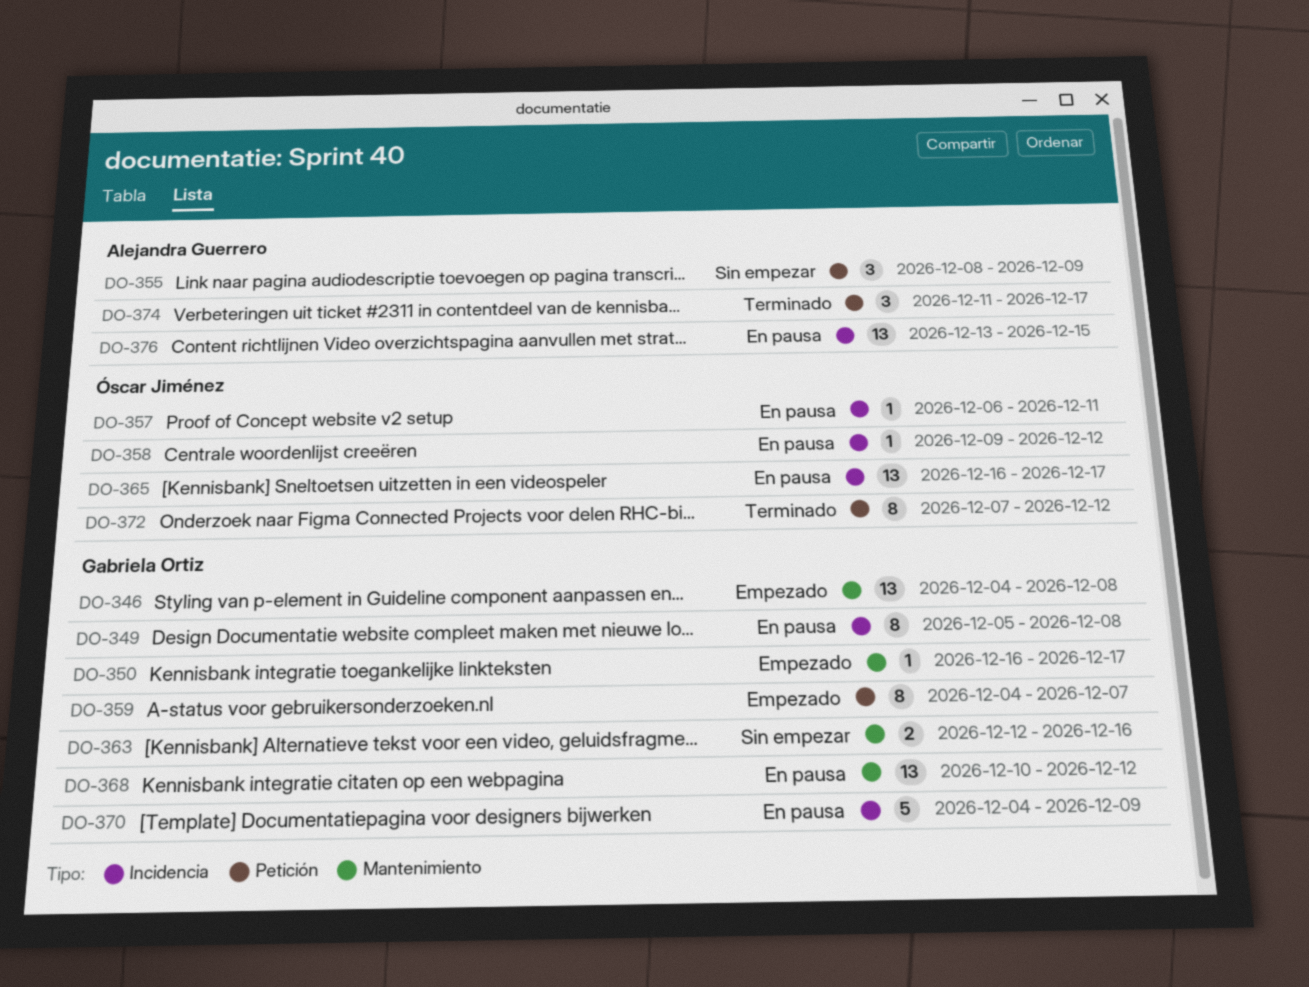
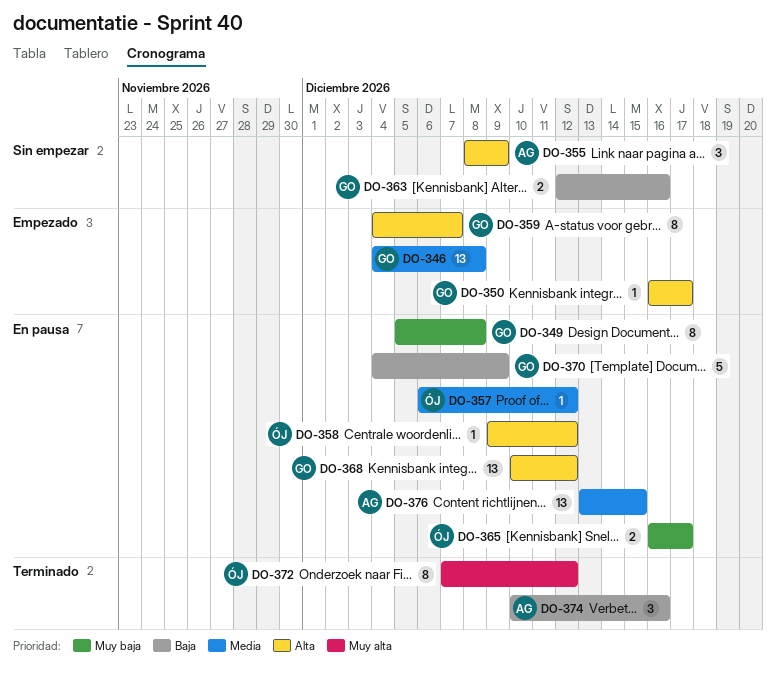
DO-357, due: Dec 11 -> Dec 12
DO-365, estimate: 13 -> 2
DO-374, start: Dec 11 -> Dec 10
DO-374, due: Dec 17 -> Dec 16

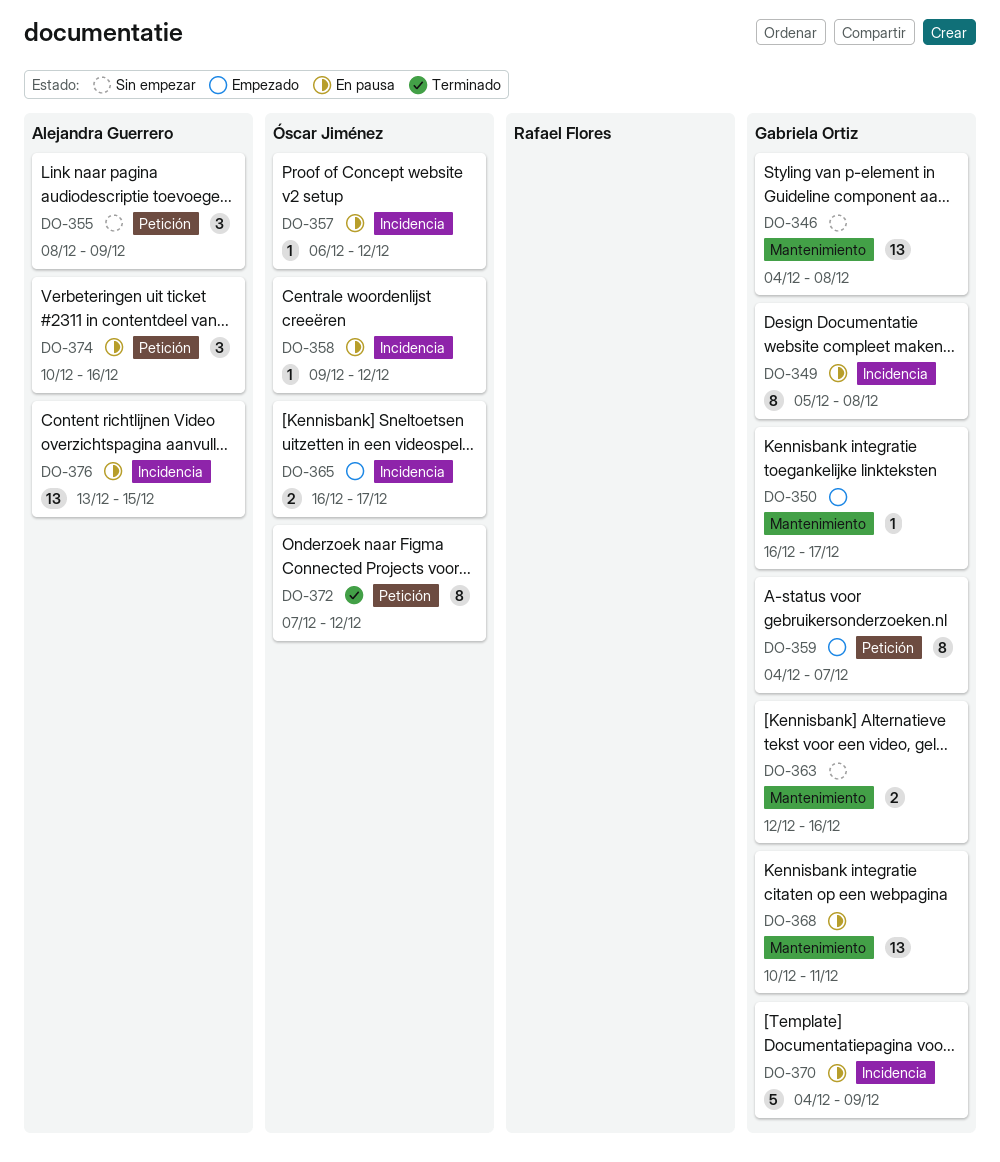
DO-346, status: Empezado -> Sin empezar
DO-365, status: En pausa -> Empezado
DO-368, due: Dec 12 -> Dec 11
DO-374, status: Terminado -> En pausa

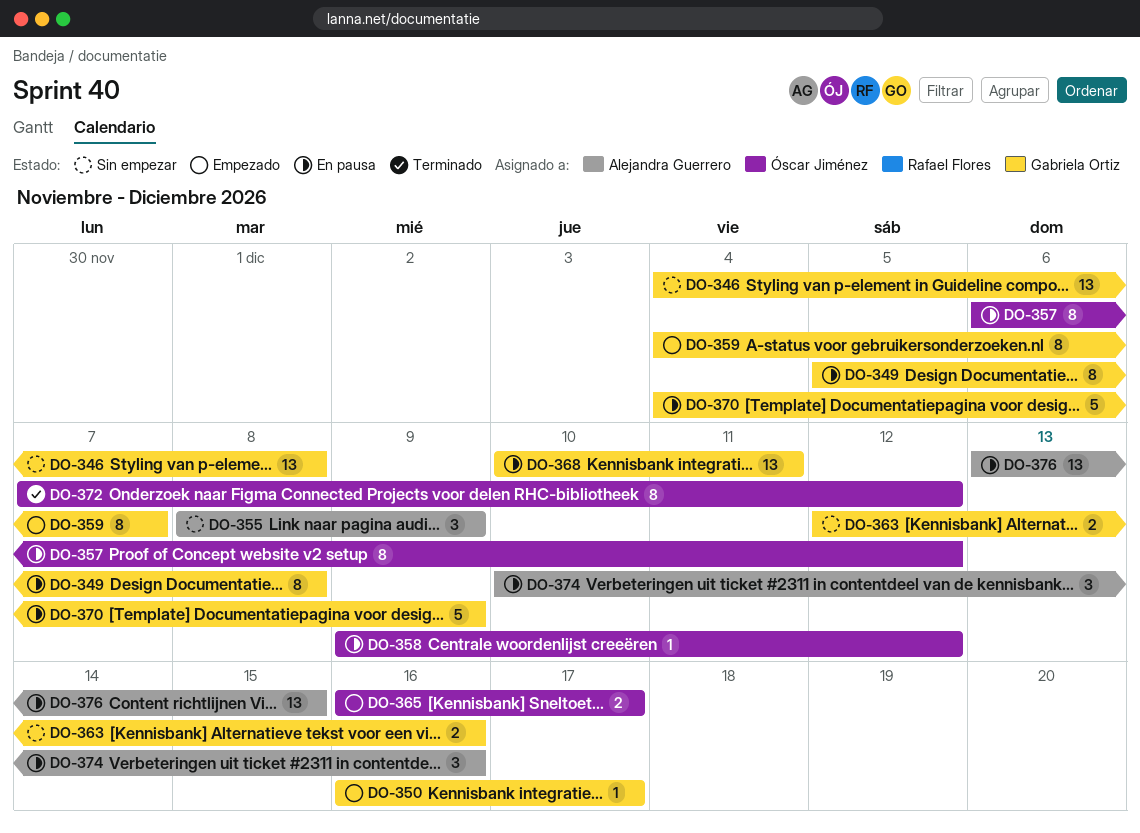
DO-357, estimate: 1 -> 8

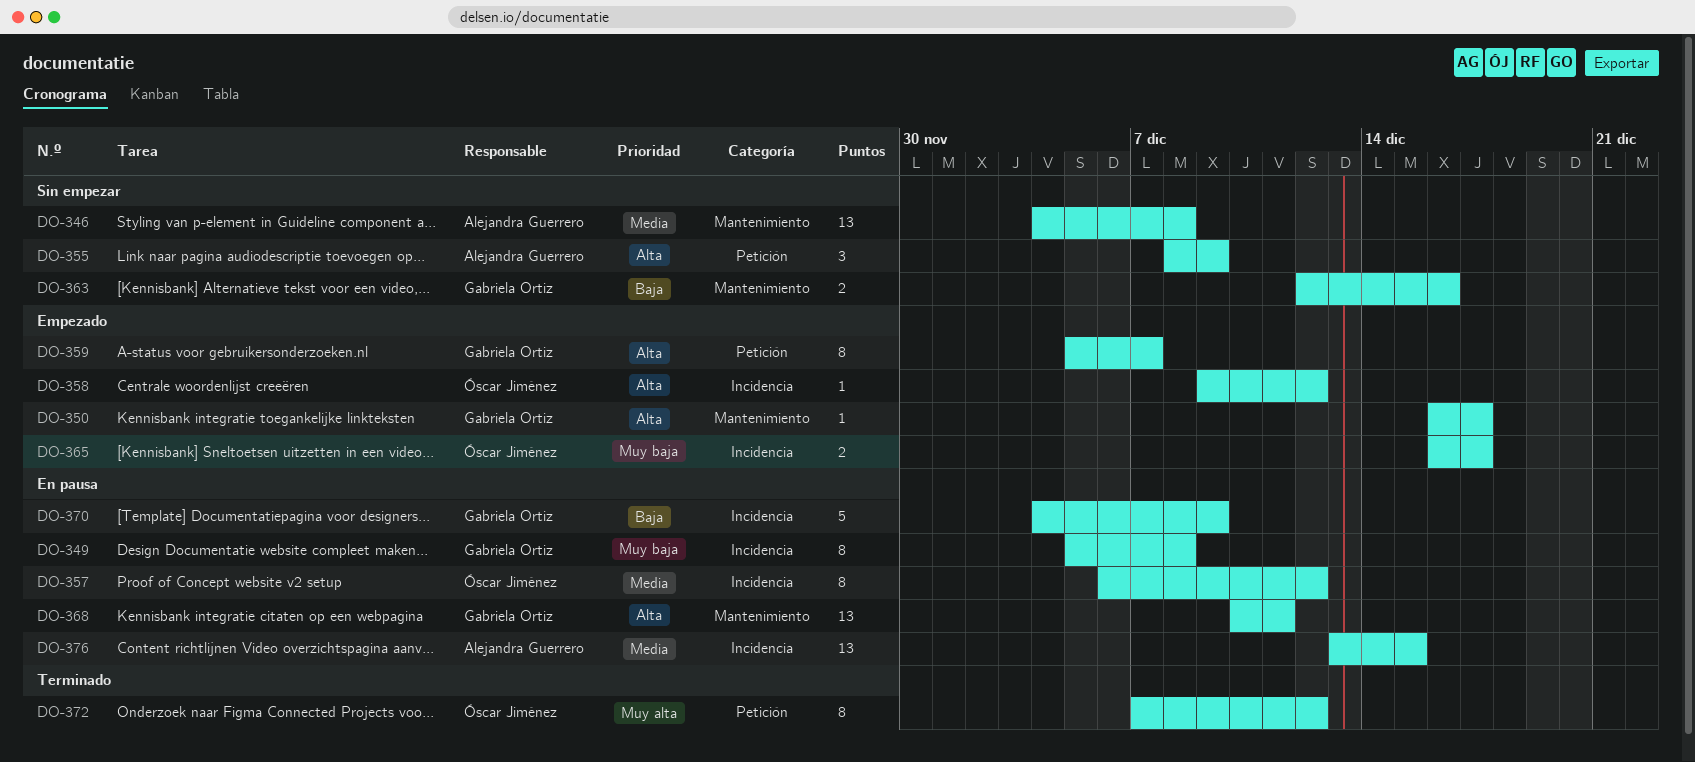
DO-346, owner: Gabriela Ortiz -> Alejandra Guerrero
DO-358, status: En pausa -> Empezado
DO-359, start: Dec 4 -> Dec 5
DO-374: present -> none

